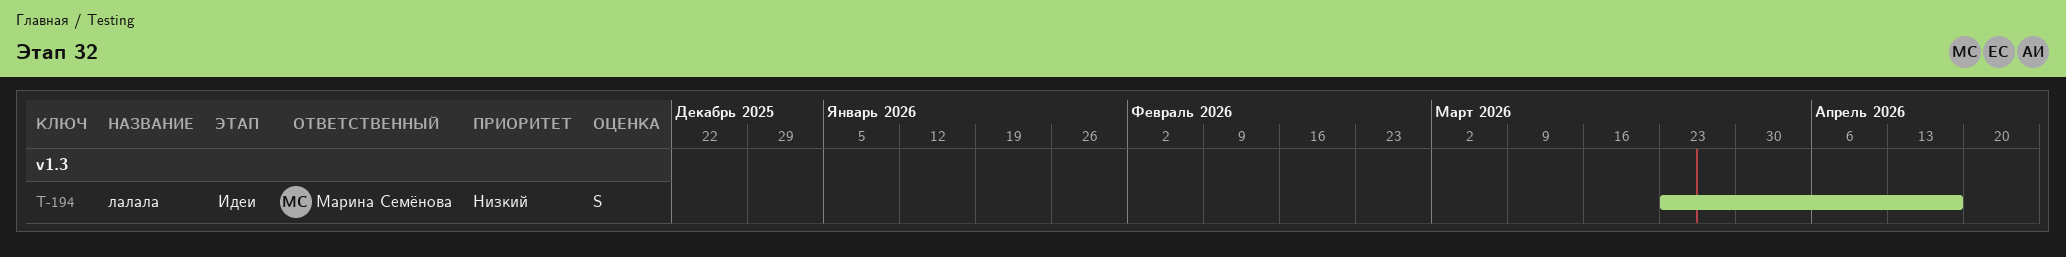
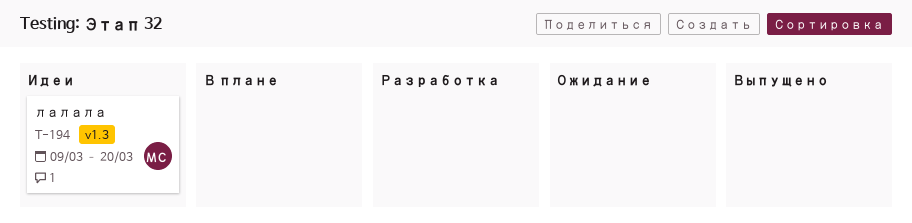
T-194, start: Mar 23 -> Mar 9
T-194, due: Apr 17 -> Mar 20

